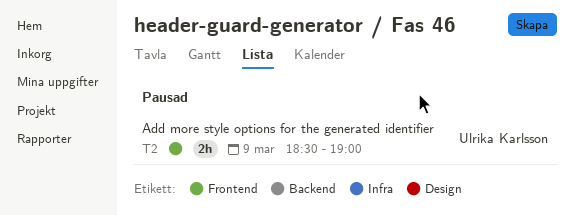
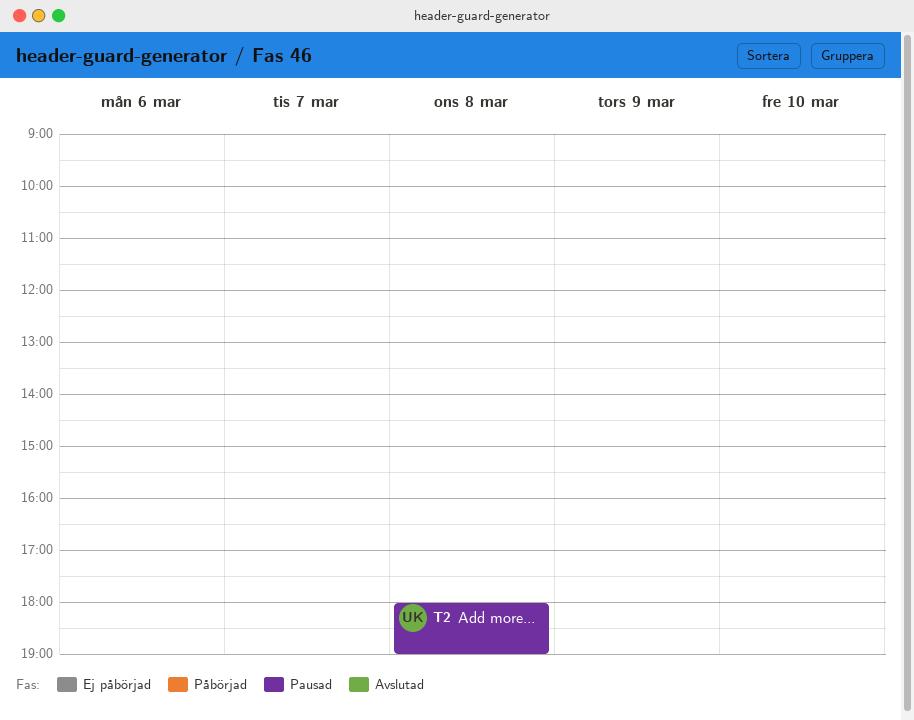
T2, day: Mar 9 -> Mar 8
T2, begins: 18:30 -> 18:00

